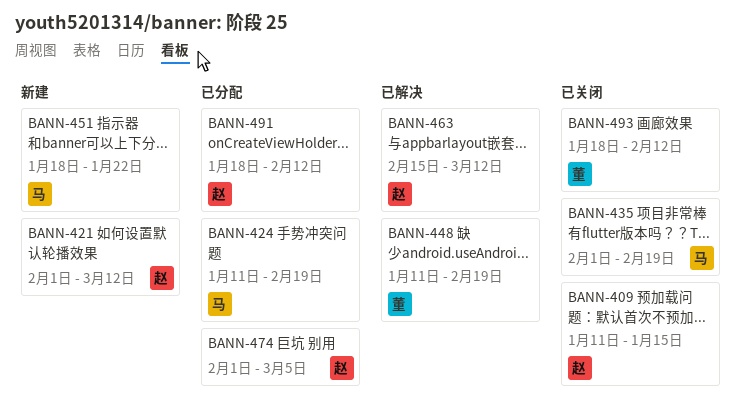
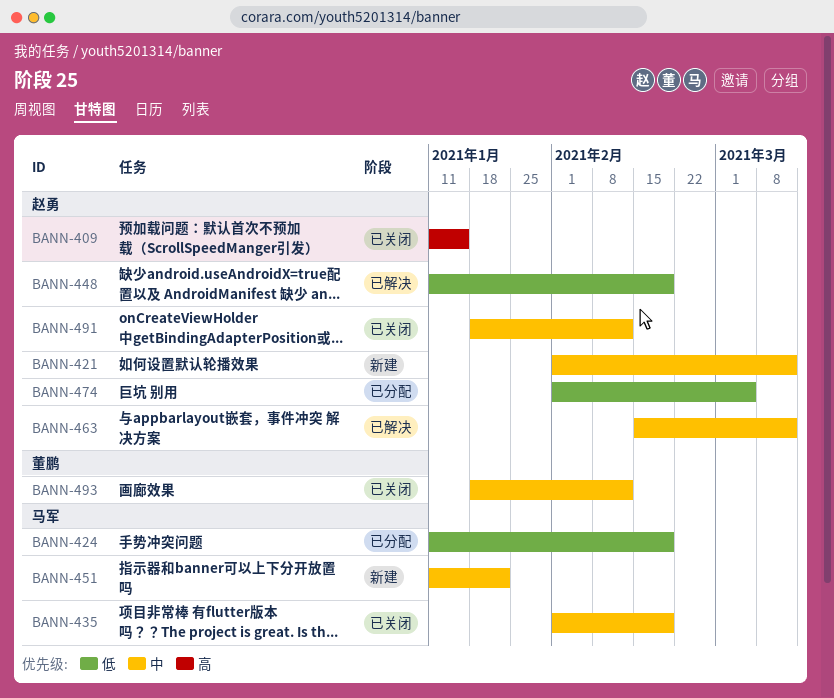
BANN-448, owner: 董鹏 -> 赵勇
BANN-451, start: Jan 18 -> Jan 11
BANN-491, status: 已分配 -> 已关闭

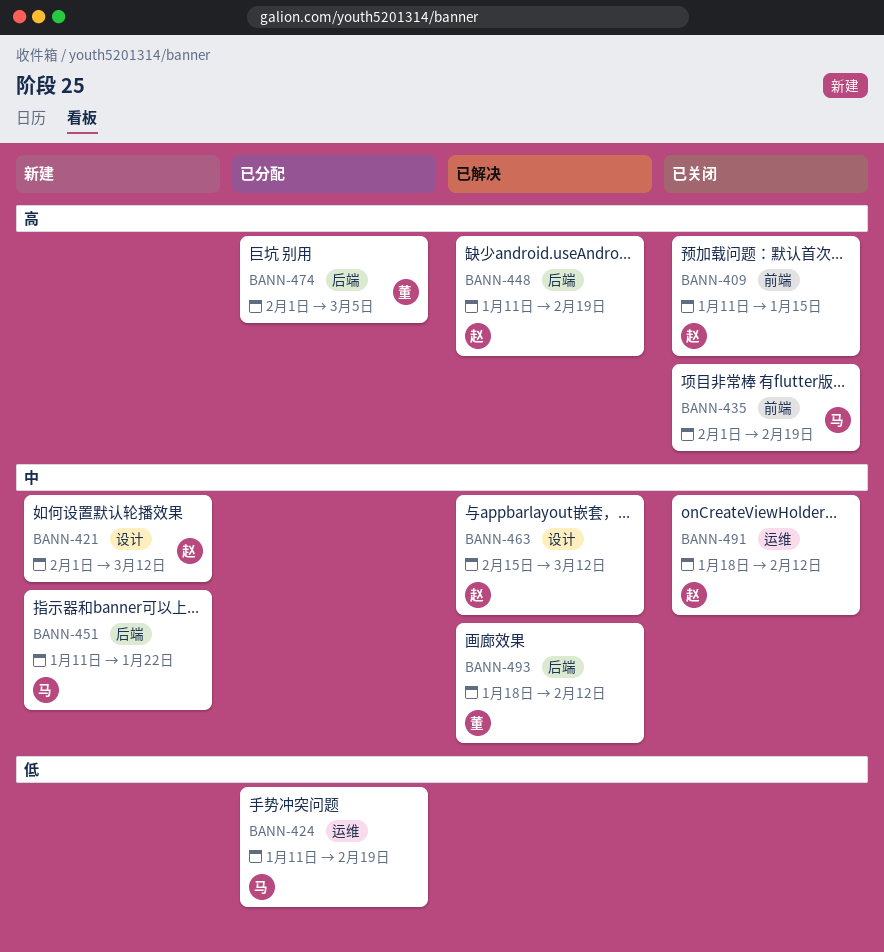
BANN-435, priority: 中 -> 高
BANN-448, priority: 低 -> 高
BANN-474, owner: 赵勇 -> 董鹏
BANN-474, priority: 低 -> 高
BANN-493, status: 已关闭 -> 已解决

